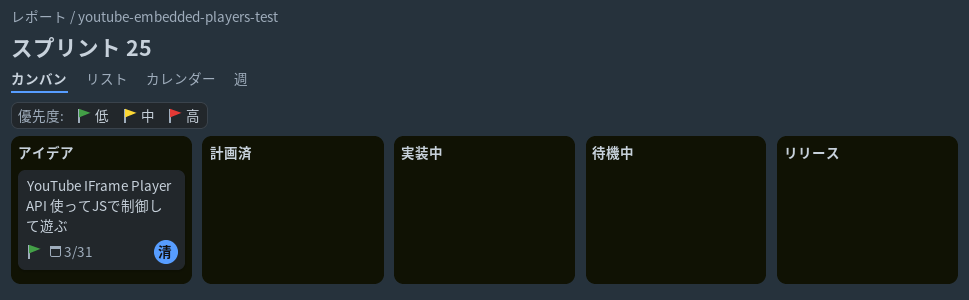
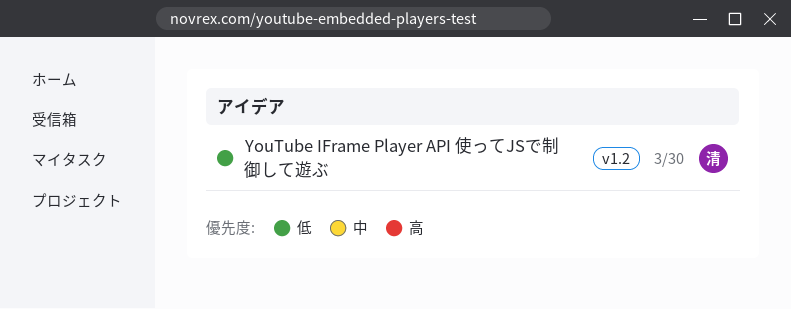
YouTube IFrame Player API 使ってJSで制御して遊ぶ, due: Mar 31 -> Mar 30

